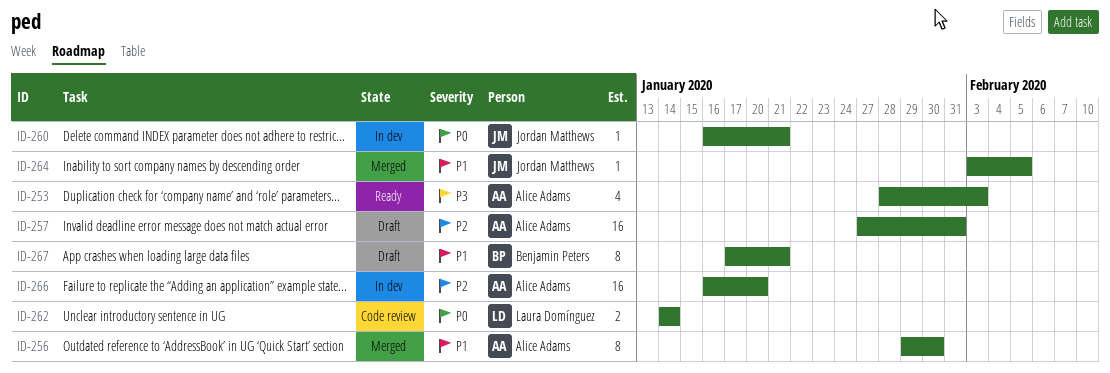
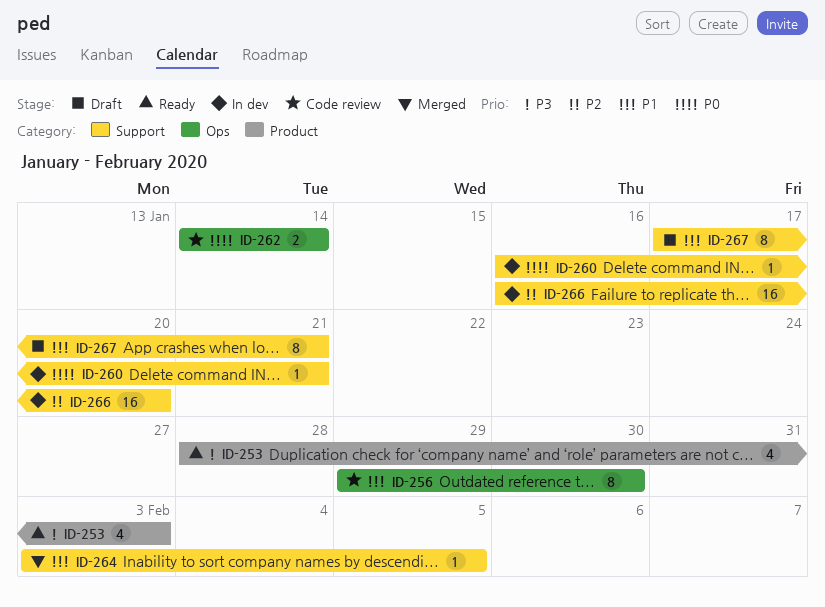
ID-256, status: Merged -> Code review
ID-257: present -> none

